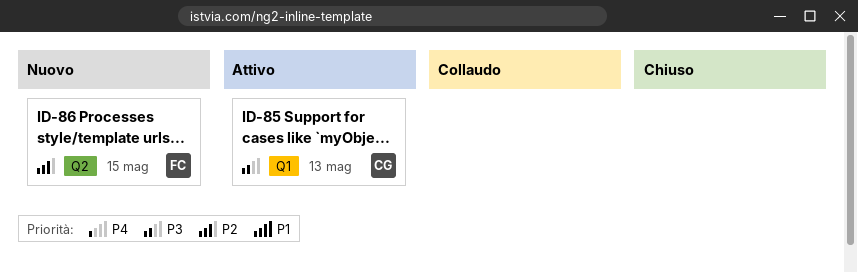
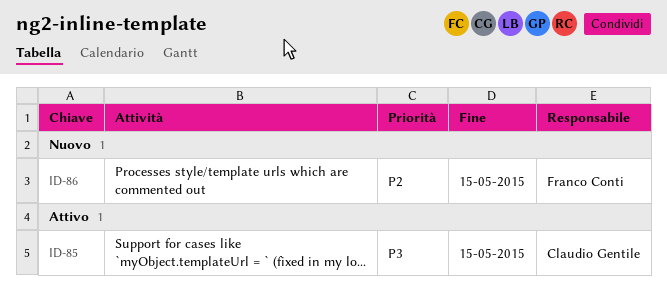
ID-85, due: May 13 -> May 15

